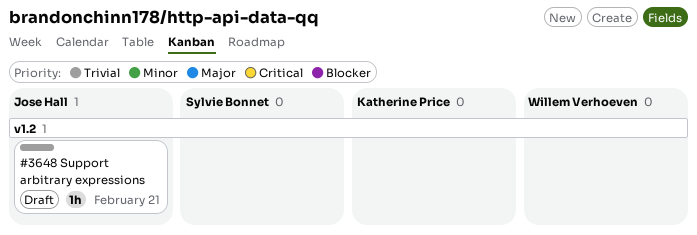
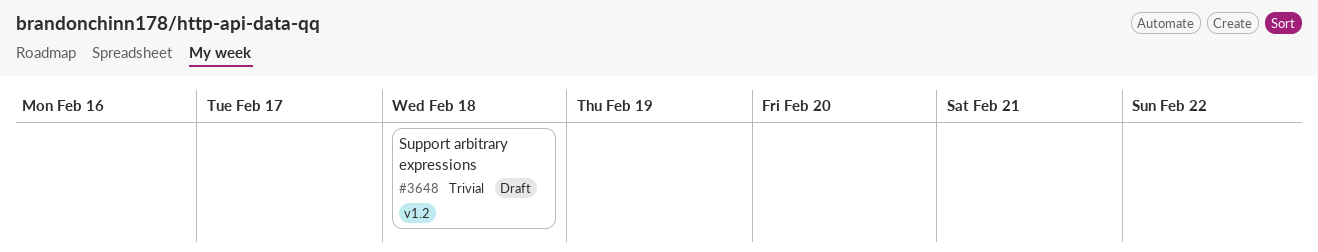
#3648, due: Feb 21 -> Feb 18

